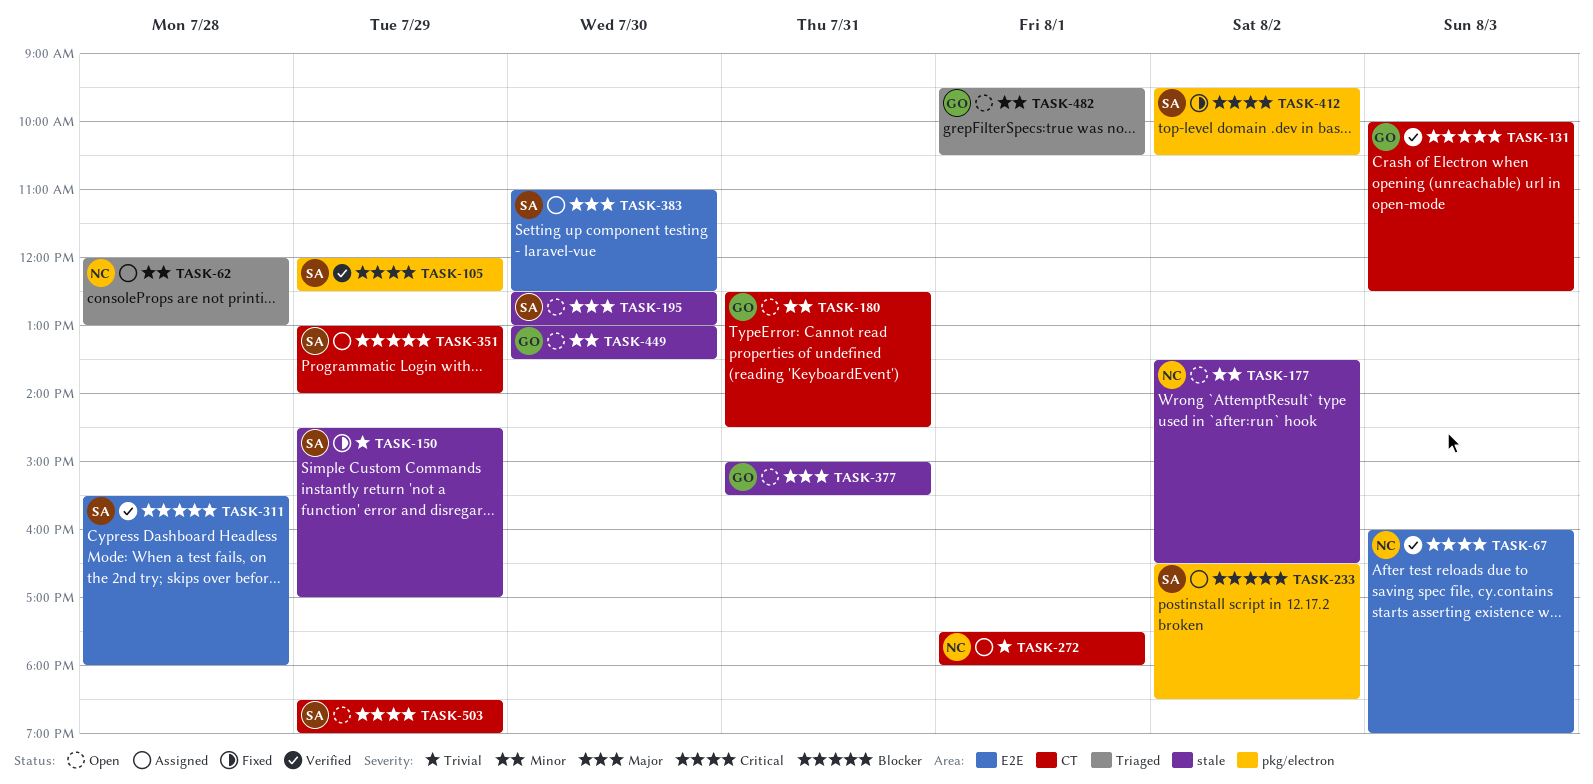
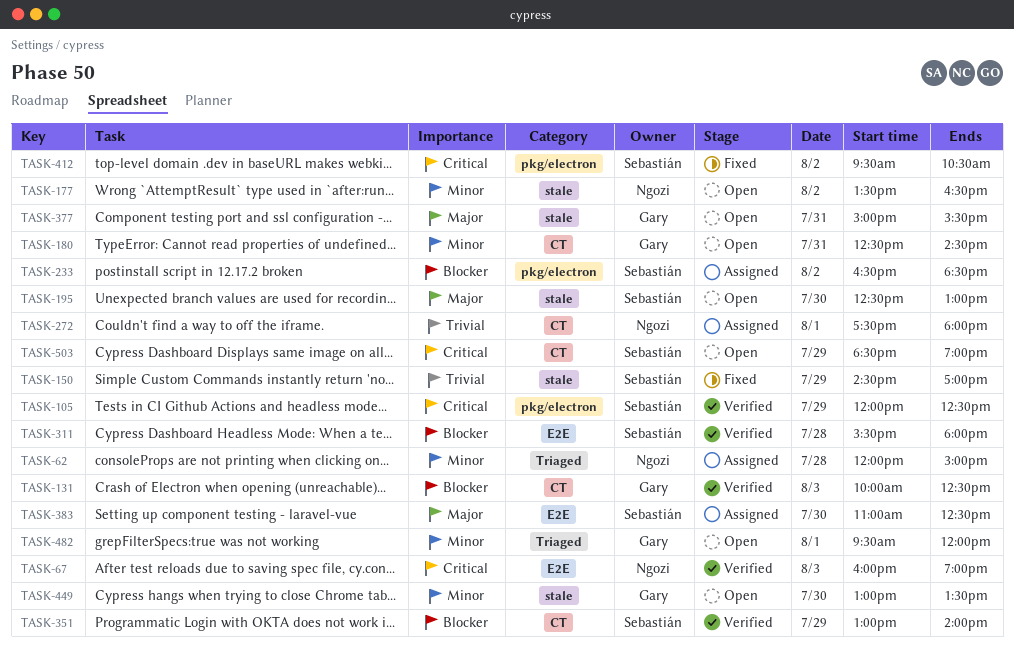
TASK-62, ends: 13:00 -> 15:00
TASK-351, status: Assigned -> Verified
TASK-482, ends: 10:30 -> 12:00

